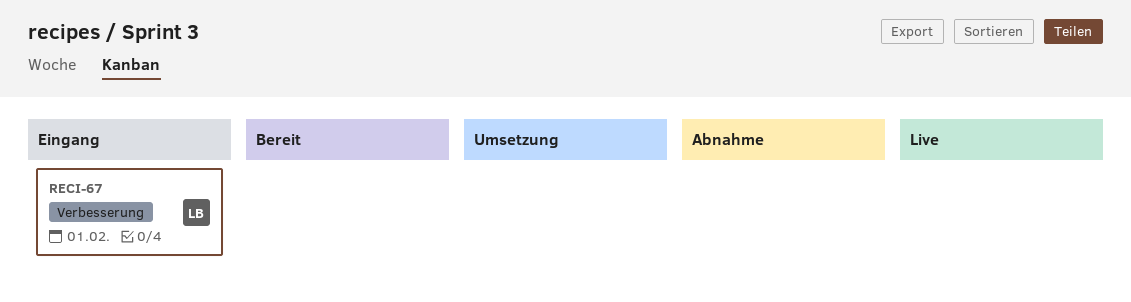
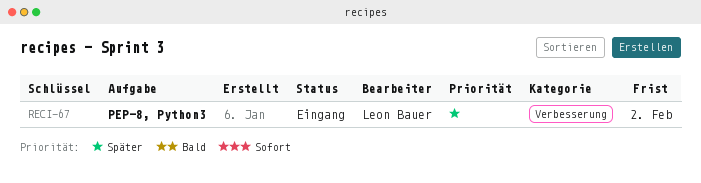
RECI-67, due: Feb 1 -> Feb 2

